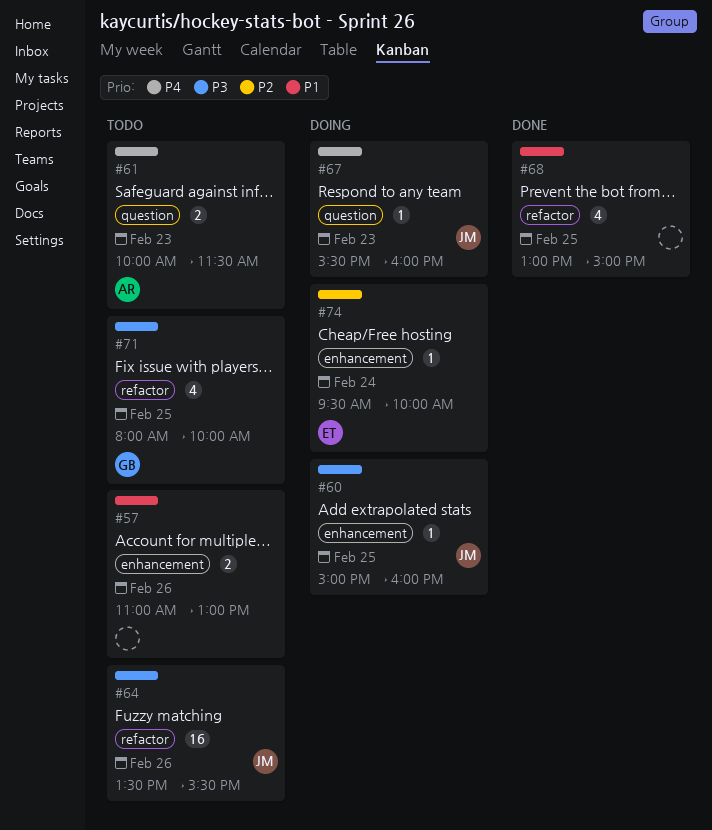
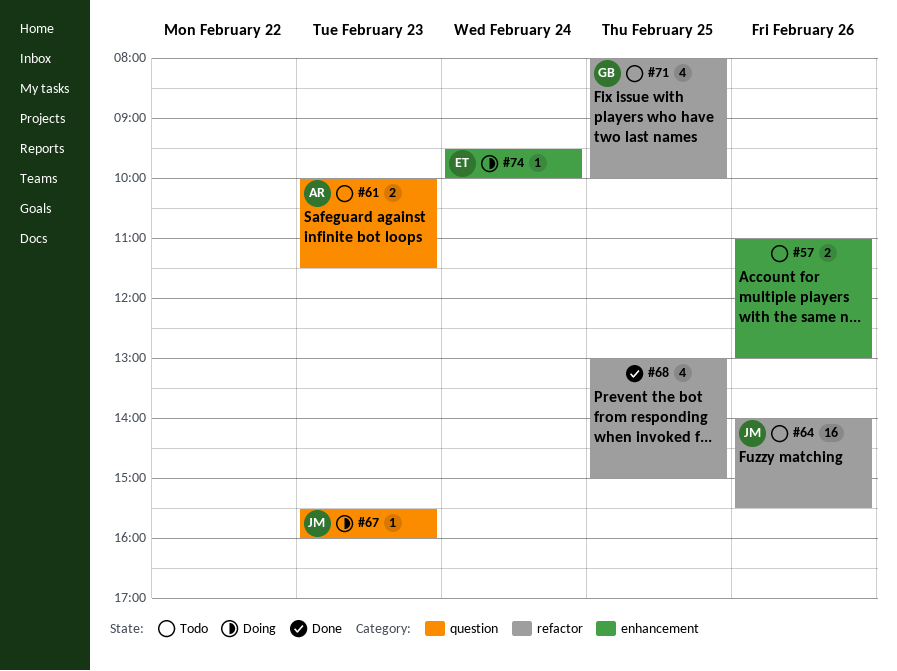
#60: present -> none
#64, begins: 13:30 -> 14:00

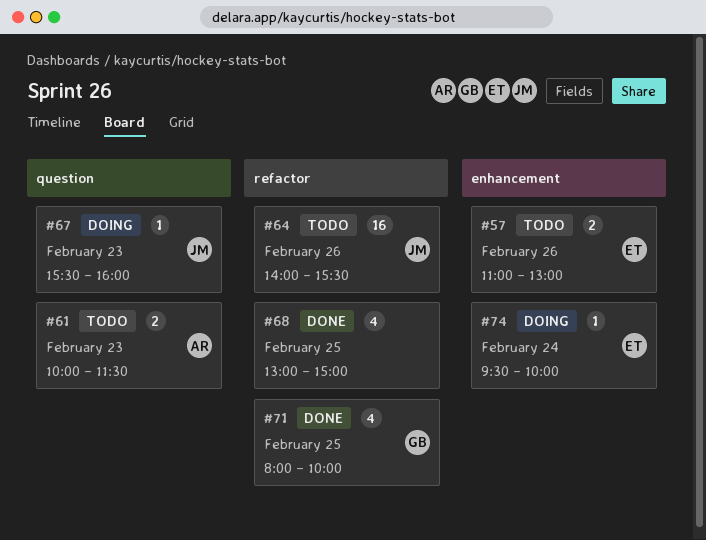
#57, owner: none -> ET
#71, status: Todo -> Done

